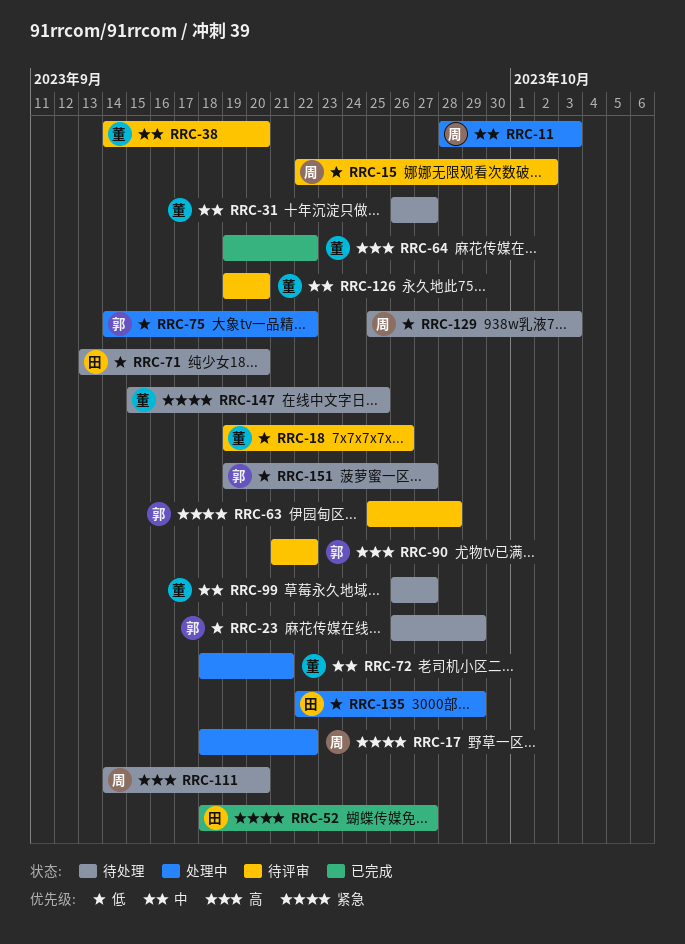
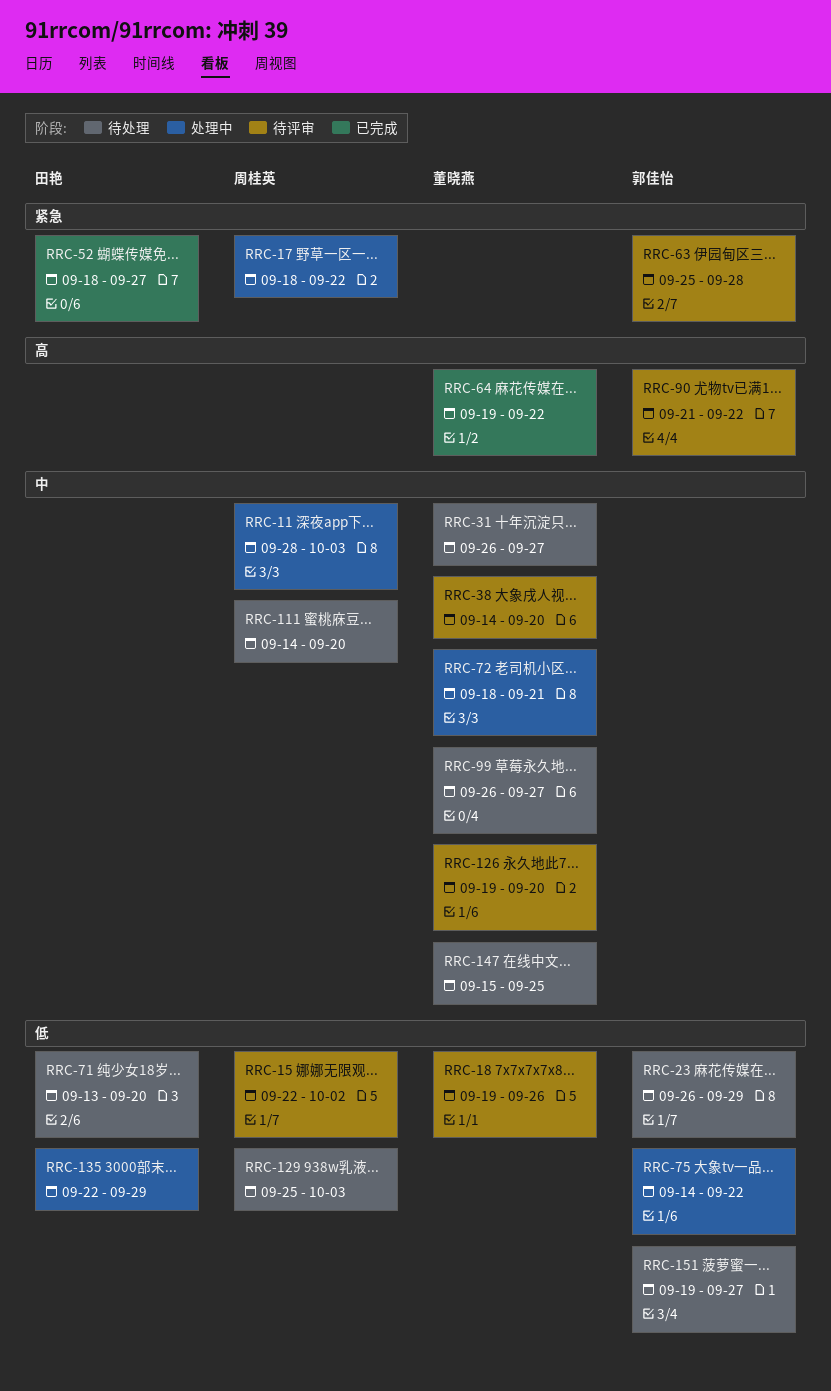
RRC-111, priority: 高 -> 中
RRC-147, priority: 紧急 -> 中

